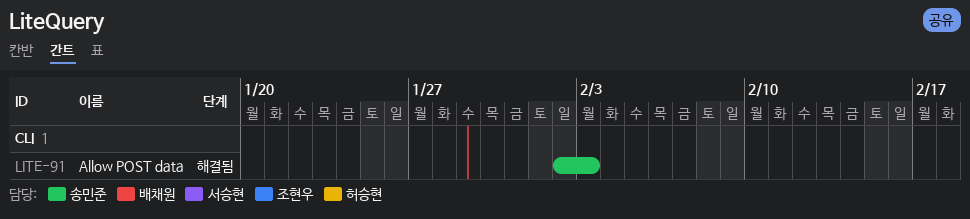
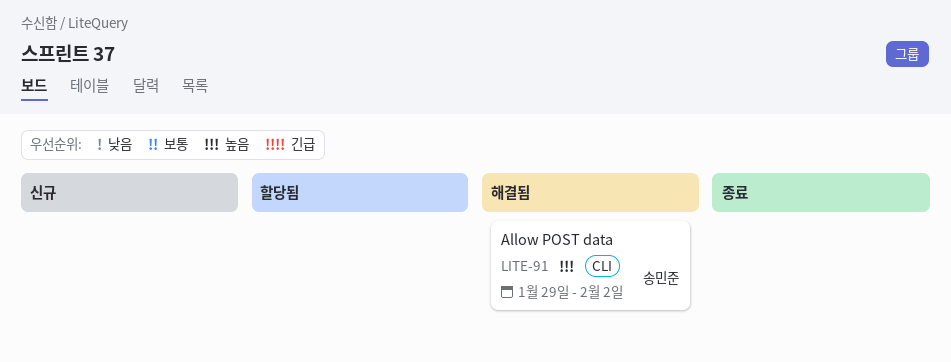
LITE-91, start: Feb 2 -> Jan 29
LITE-91, due: Feb 3 -> Feb 2

